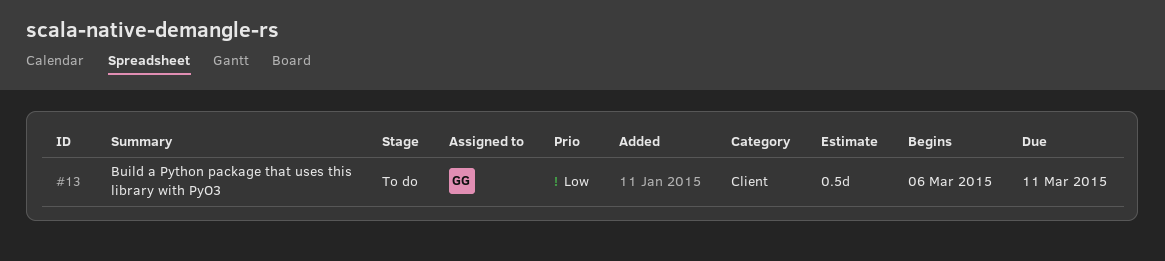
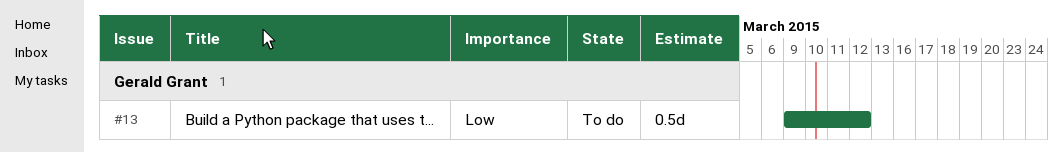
#13, start: Mar 6 -> Mar 9
#13, due: Mar 11 -> Mar 12

